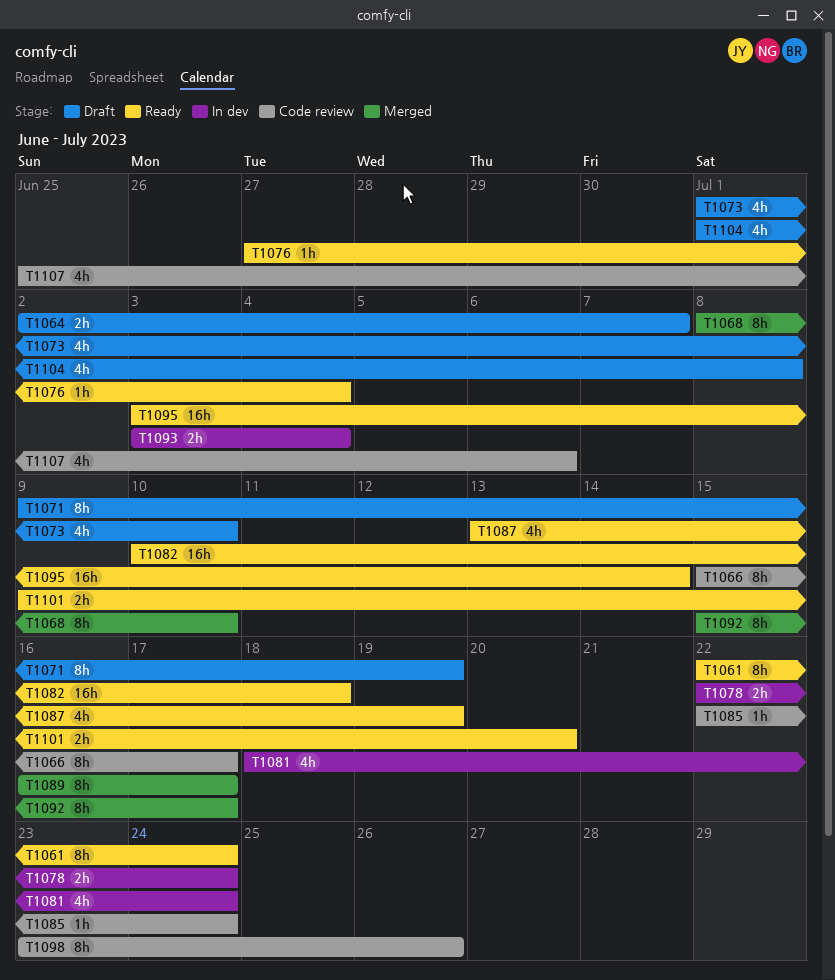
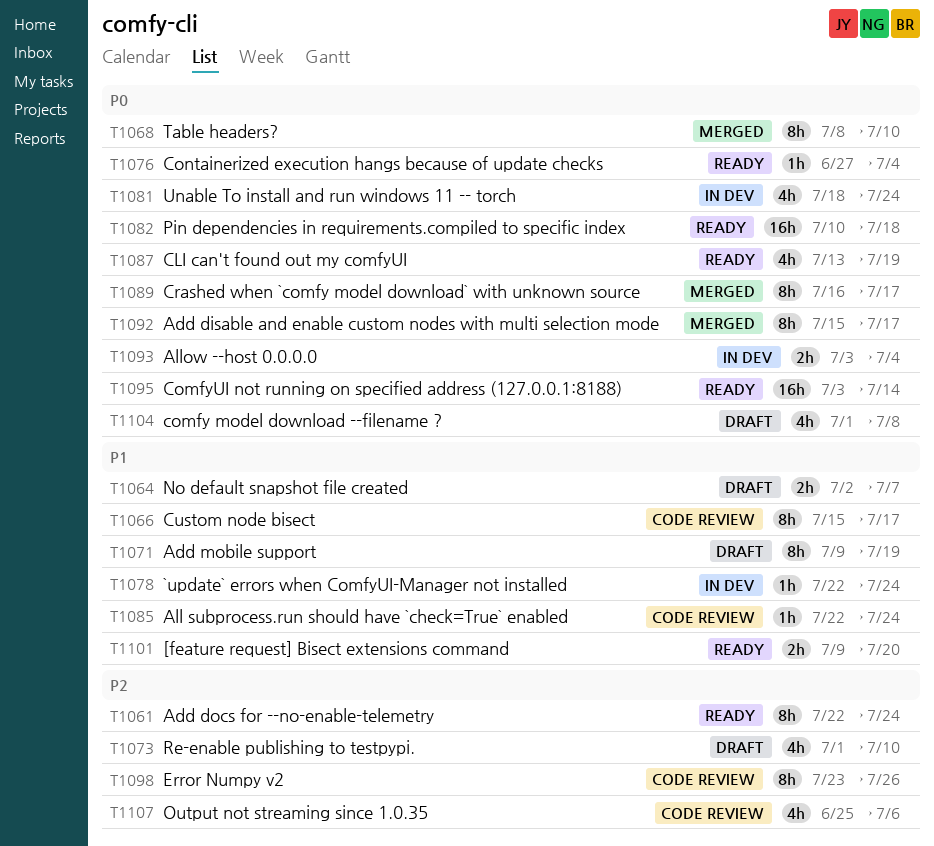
T1078, estimate: 2h -> 1h

